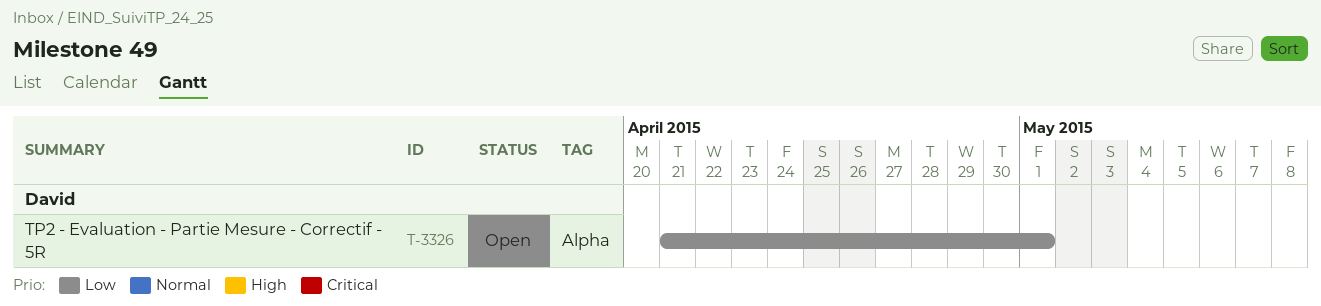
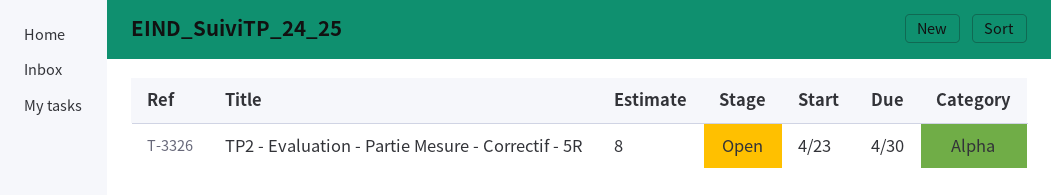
T-3326, start: Apr 21 -> Apr 23
T-3326, due: May 1 -> Apr 30

